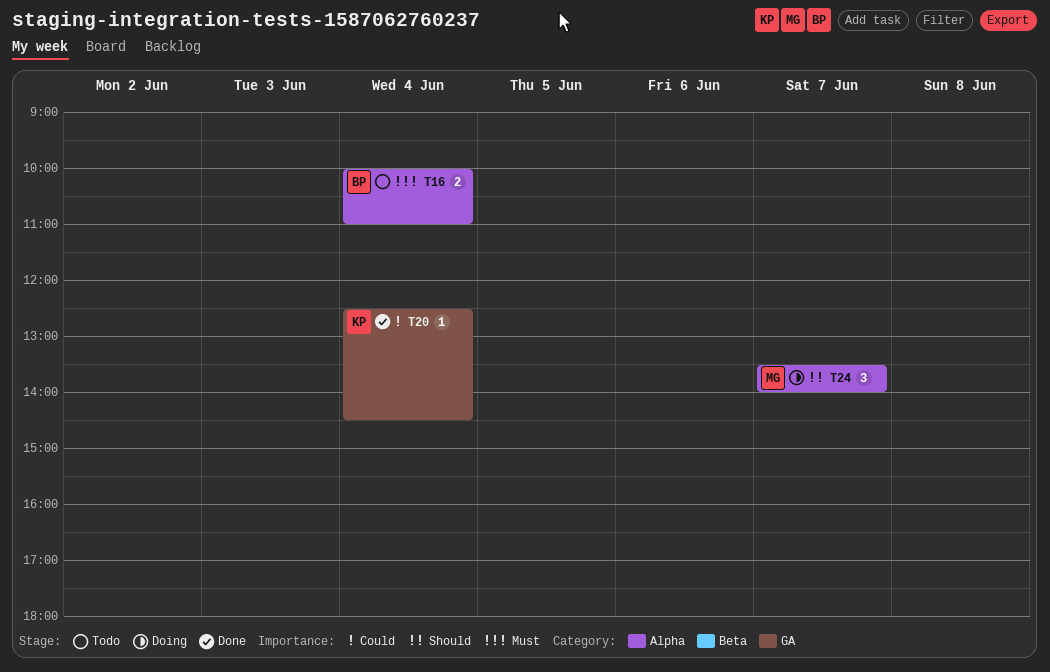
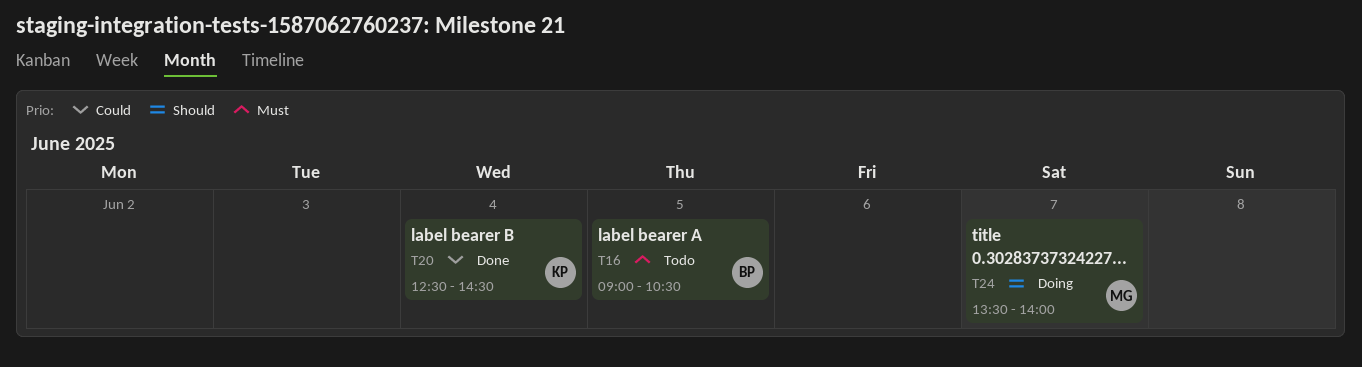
T16, day: Jun 4 -> Jun 5
T16, begins: 10:00 -> 09:00
T16, ends: 11:00 -> 10:30

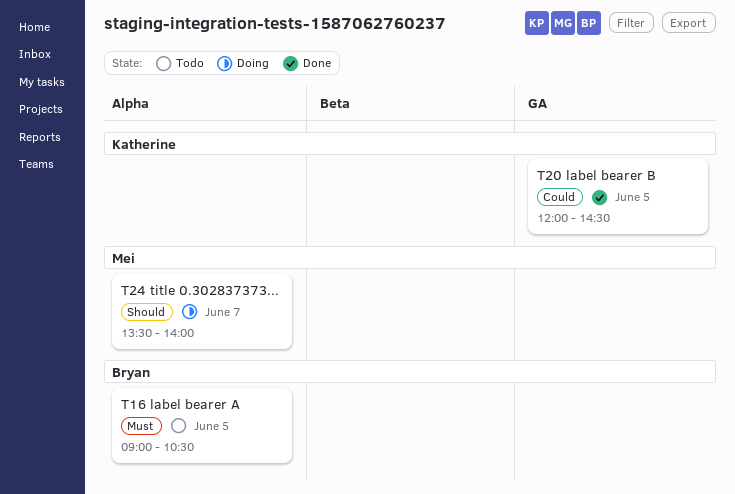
T20, day: Jun 4 -> Jun 5
T20, begins: 12:30 -> 12:00

